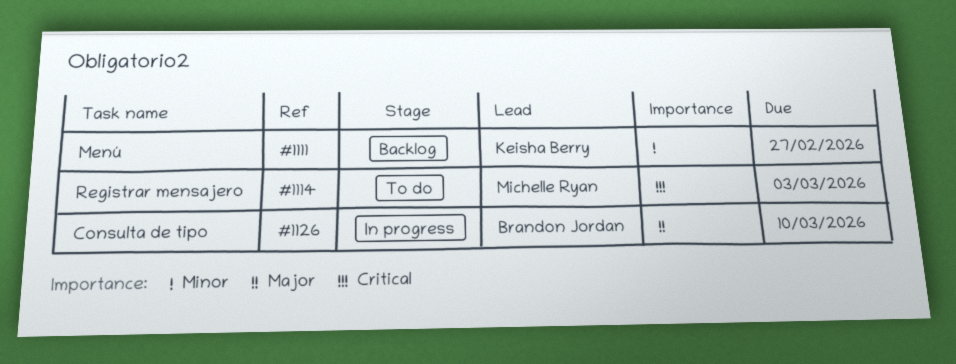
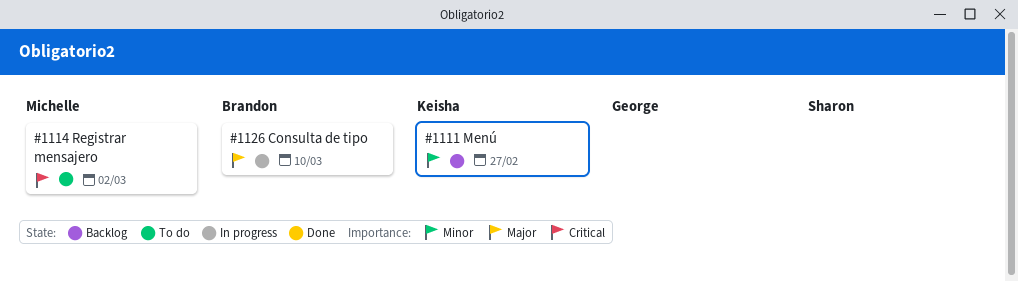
#1114, due: Mar 3 -> Mar 2

